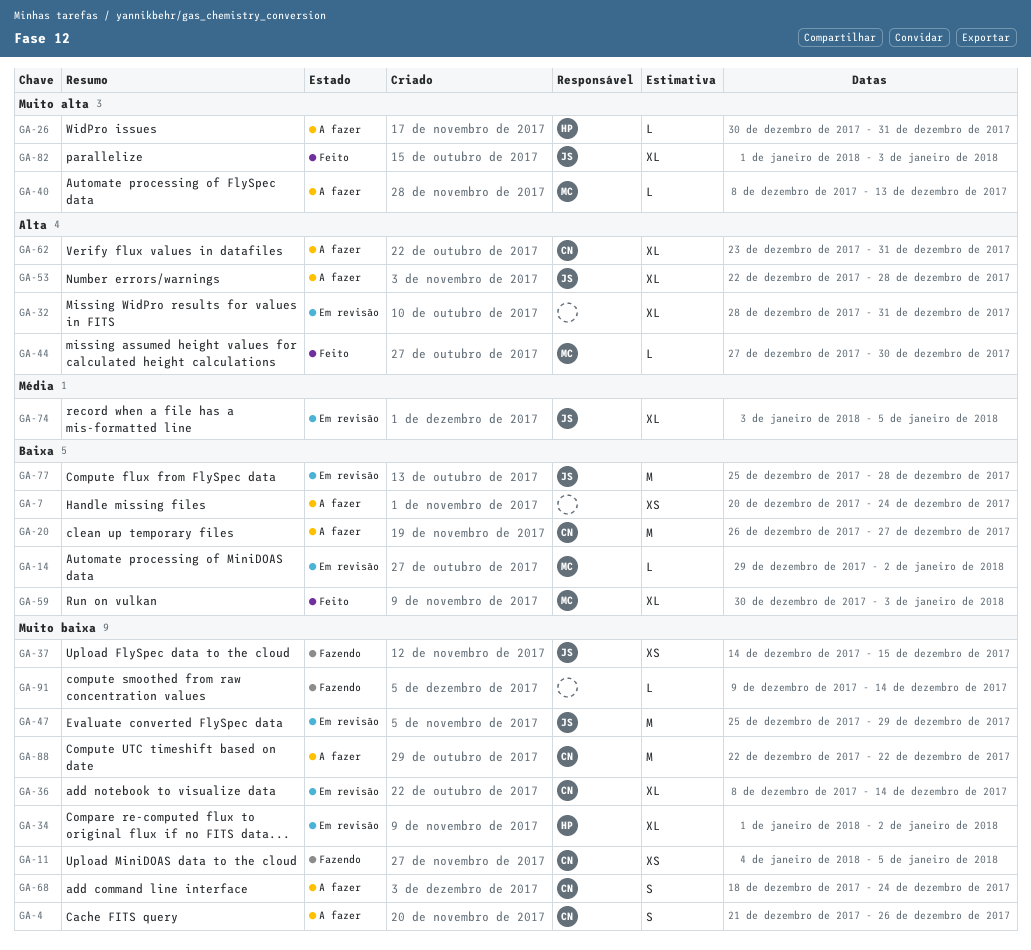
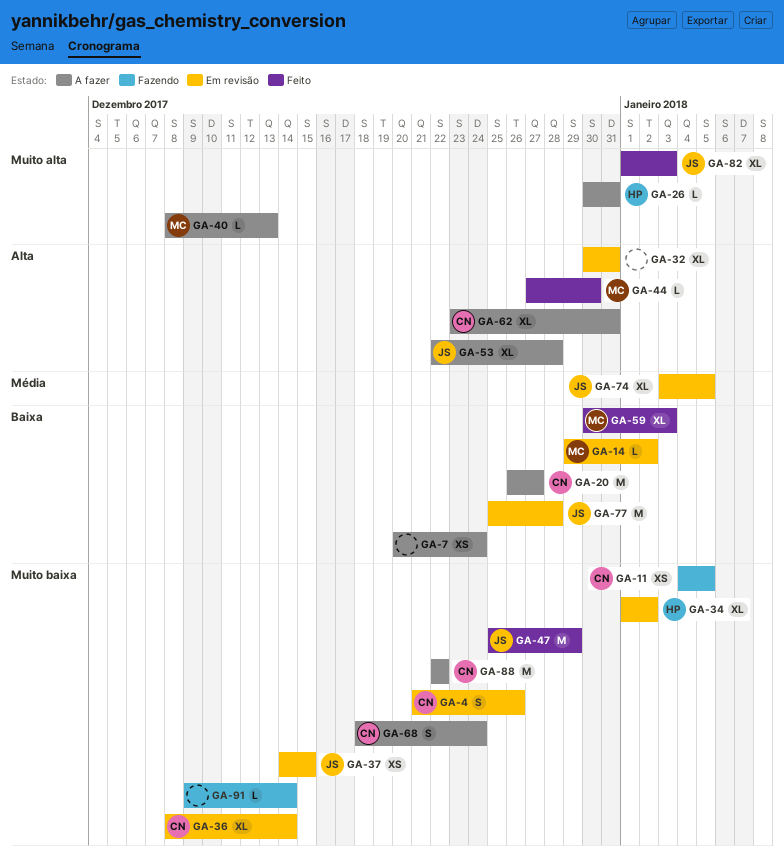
GA-4, status: A fazer -> Em revisão
GA-32, start: Dec 28 -> Dec 30
GA-37, status: Fazendo -> Em revisão
GA-47, status: Em revisão -> Feito

